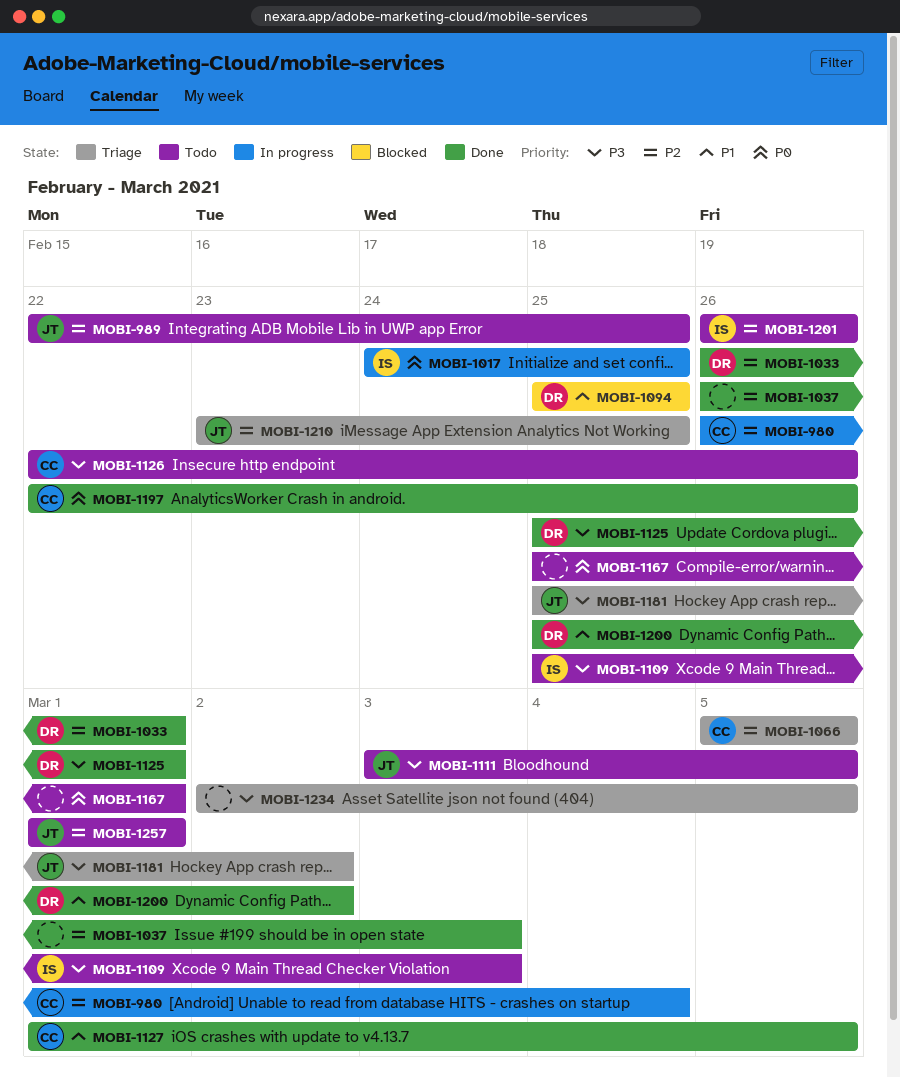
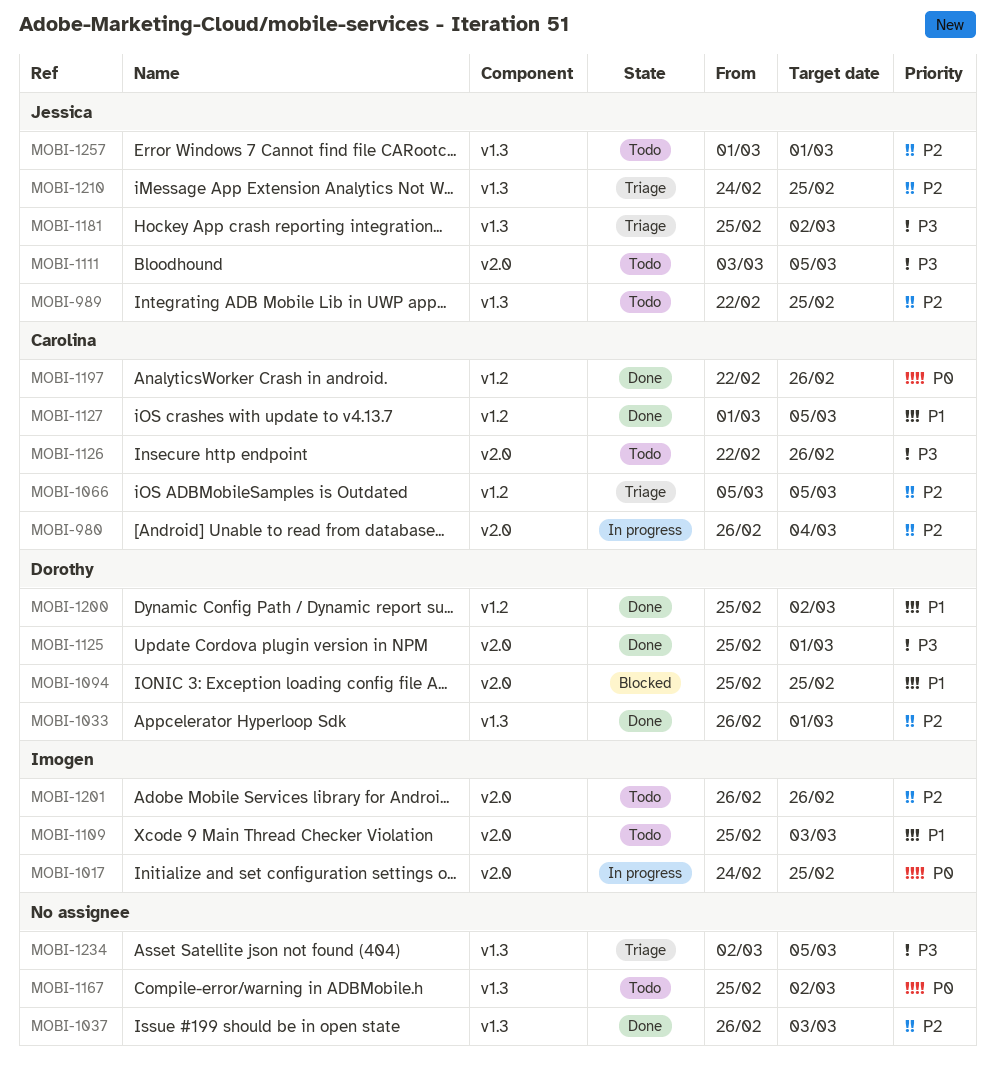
MOBI-1109, priority: P3 -> P1
MOBI-1167, due: Mar 1 -> Mar 2
MOBI-1210, start: Feb 23 -> Feb 24

